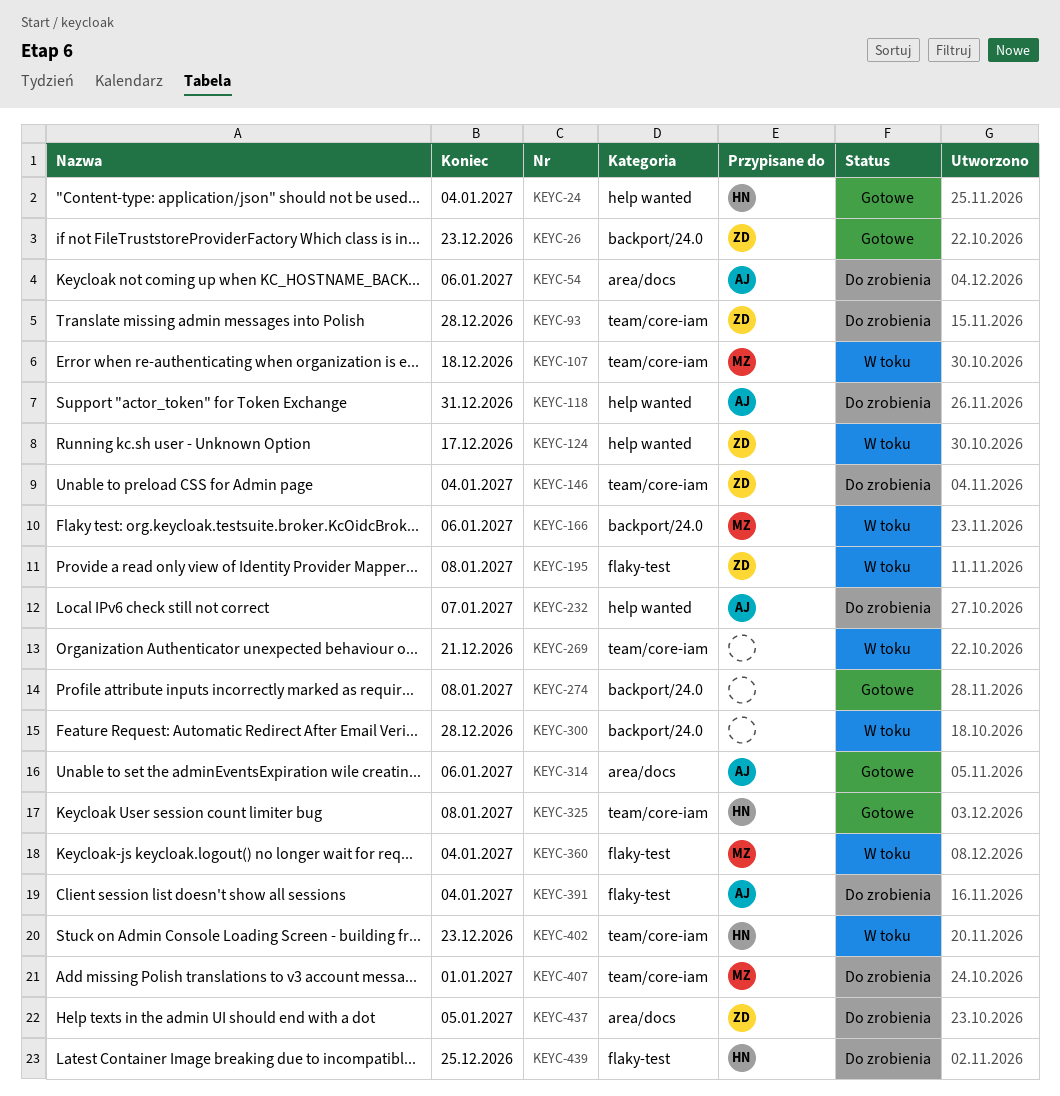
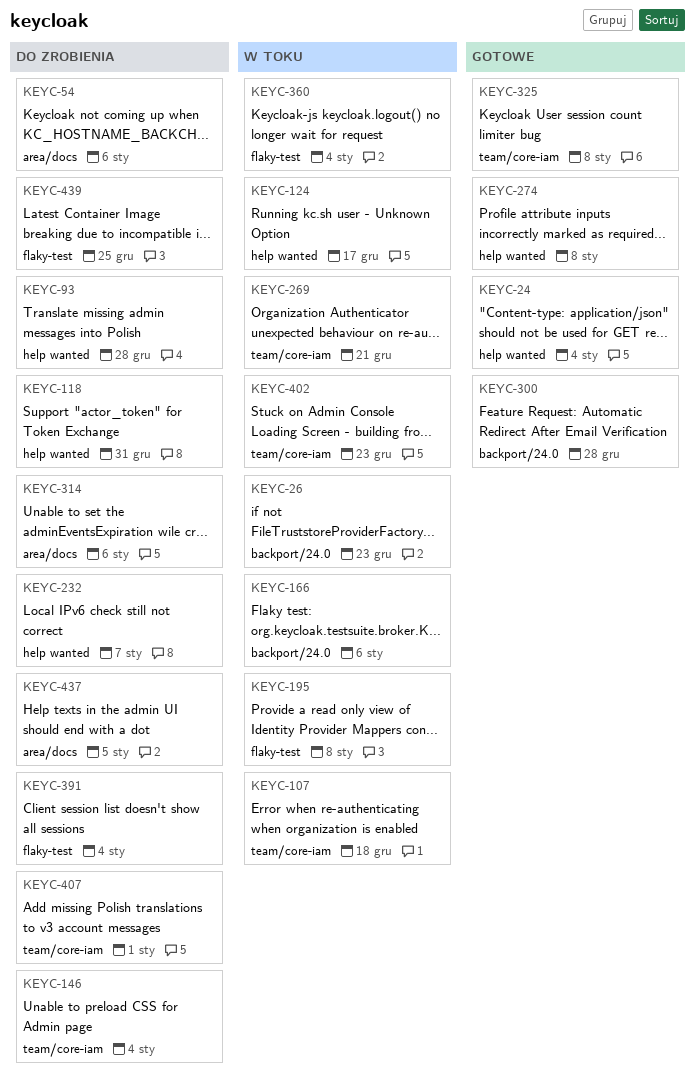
KEYC-26, status: Gotowe -> W toku
KEYC-93, label: team/core-iam -> help wanted
KEYC-274, label: backport/24.0 -> help wanted
KEYC-300, status: W toku -> Gotowe
KEYC-314, status: Gotowe -> Do zrobienia

